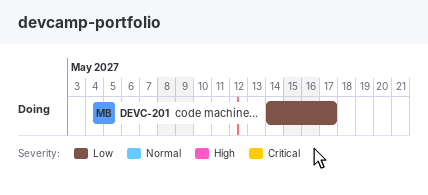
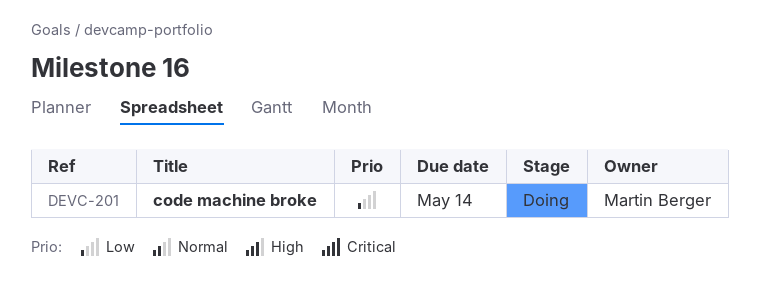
DEVC-201, due: May 17 -> May 14

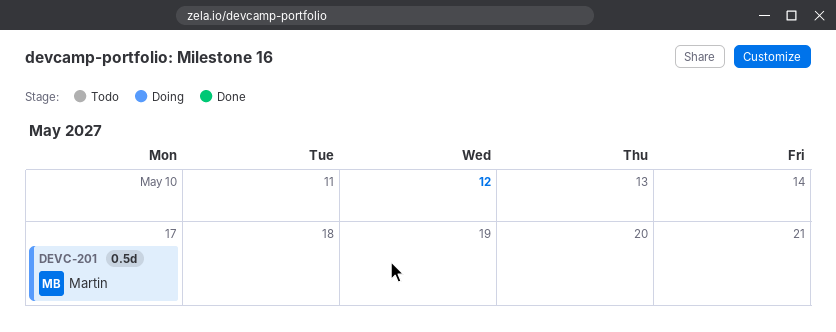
DEVC-201, due: May 14 -> May 17

